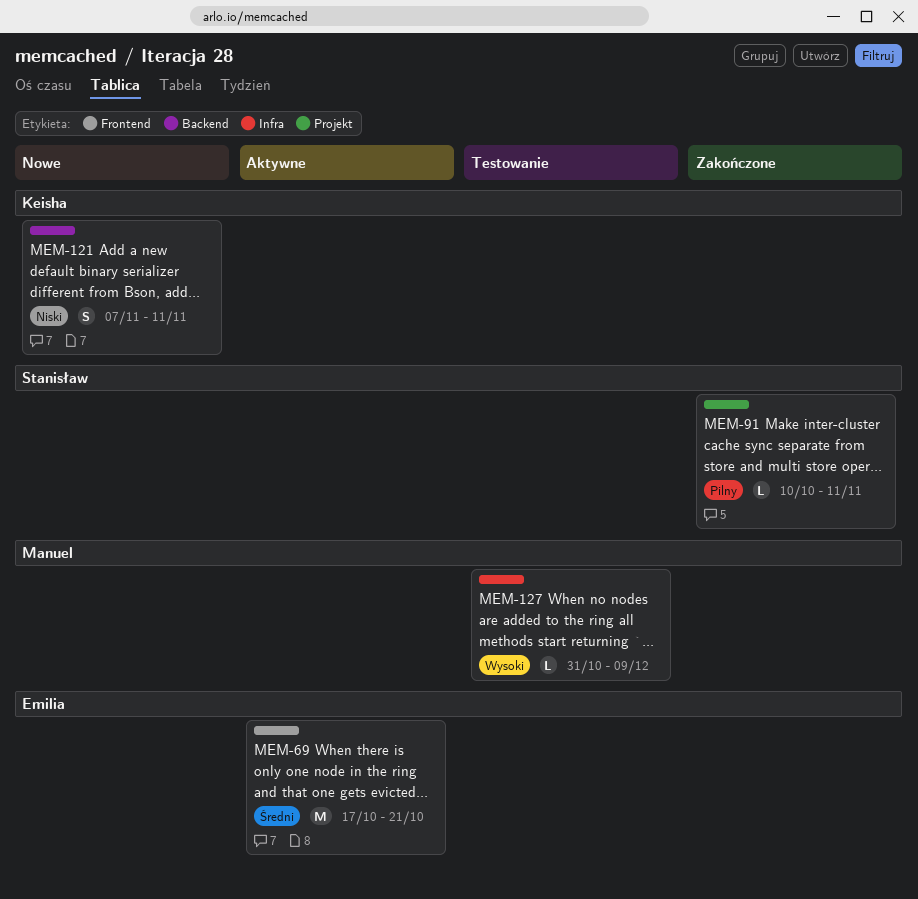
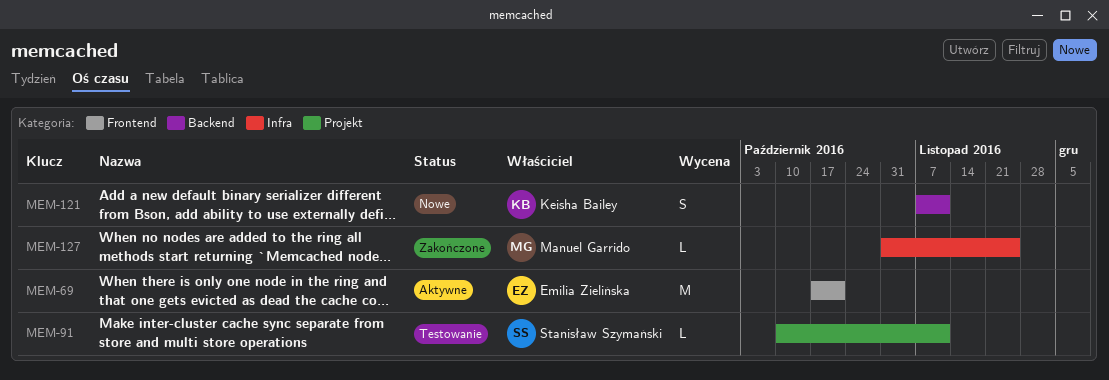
MEM-91, status: Zakończone -> Testowanie
MEM-127, status: Testowanie -> Zakończone
MEM-127, due: Dec 9 -> Nov 25

